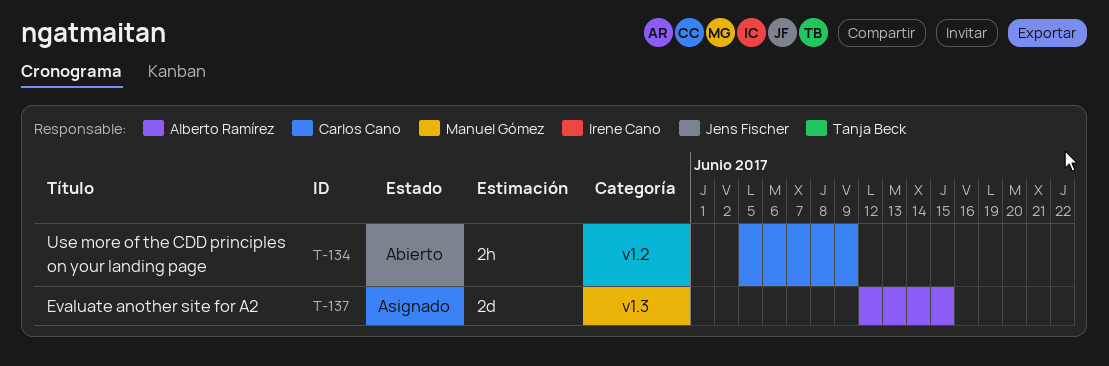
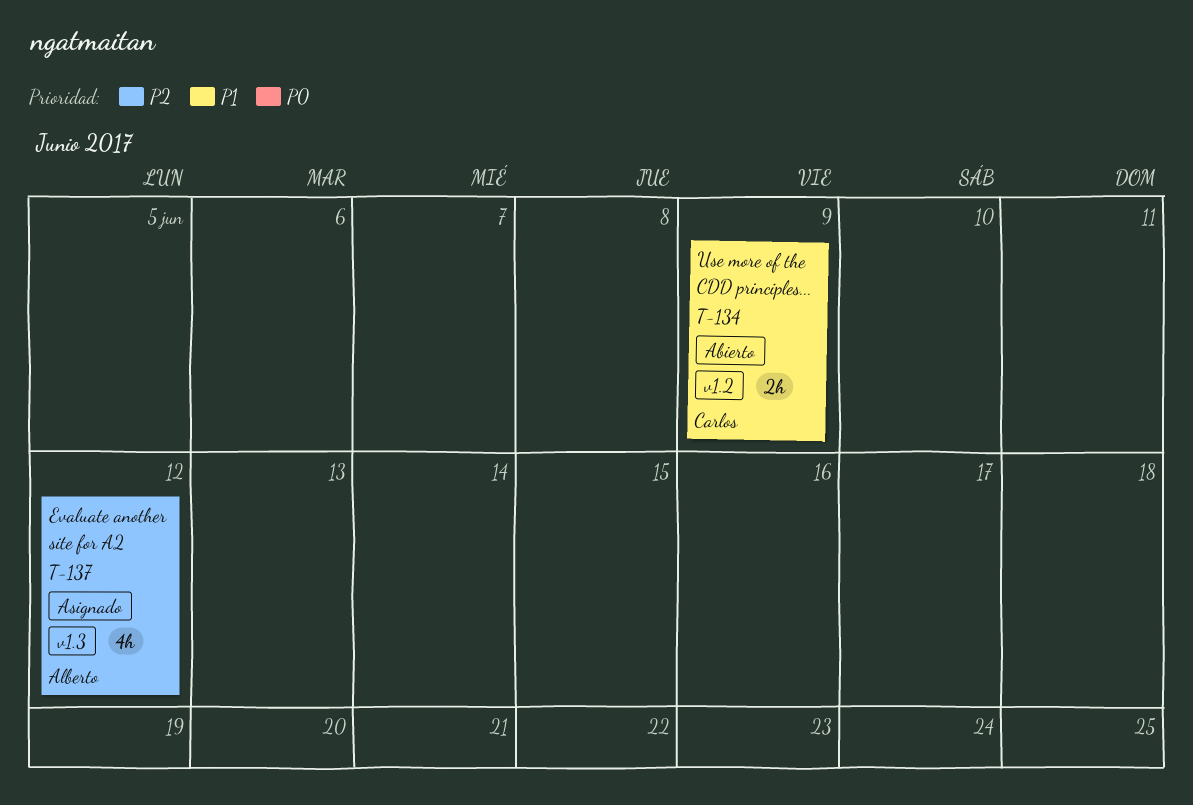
T-137, estimate: 2d -> 4h
T-137, due: Jun 15 -> Jun 12

